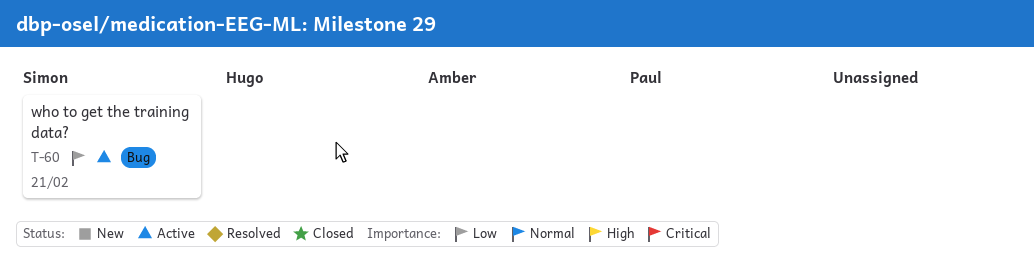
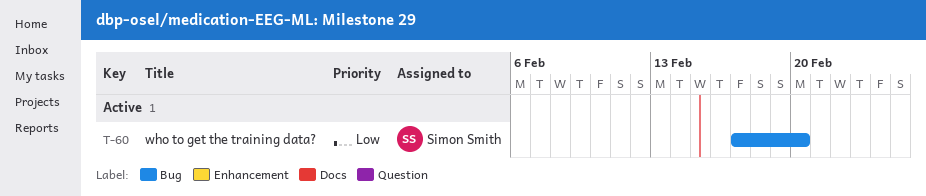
T-60, due: Feb 21 -> Feb 20

